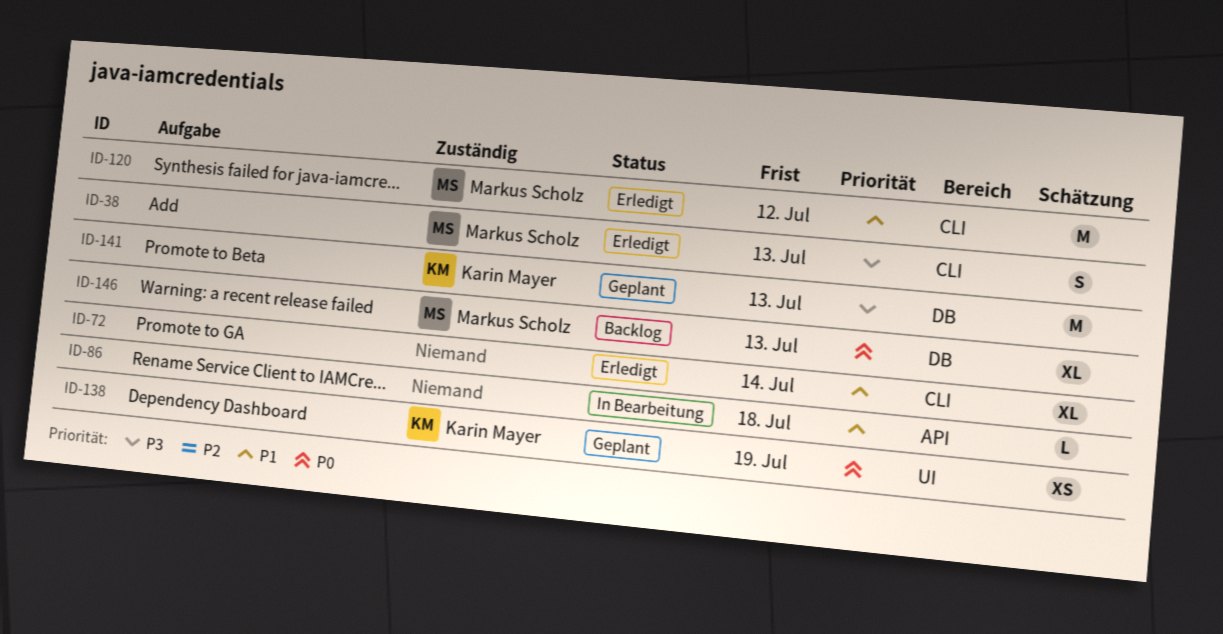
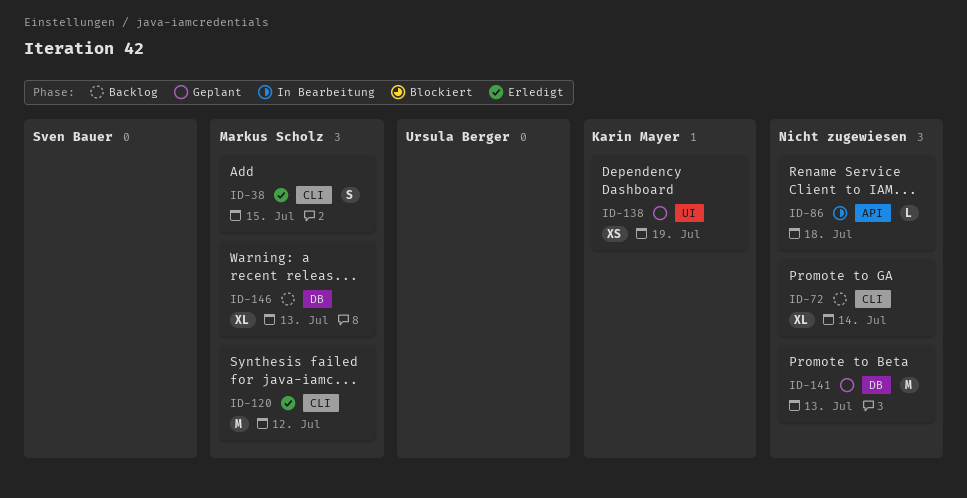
ID-38, due: Jul 13 -> Jul 15
ID-72, status: Erledigt -> Backlog
ID-141, owner: Karin Mayer -> none

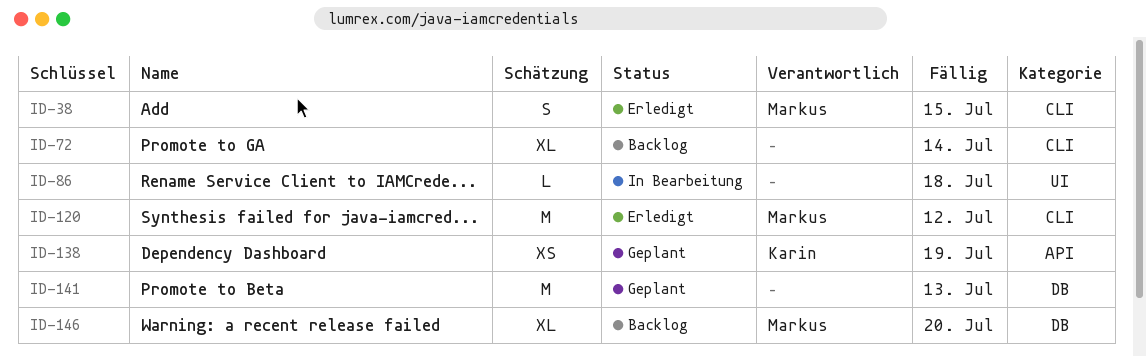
ID-86, label: API -> UI
ID-138, label: UI -> API
ID-146, due: Jul 13 -> Jul 20

